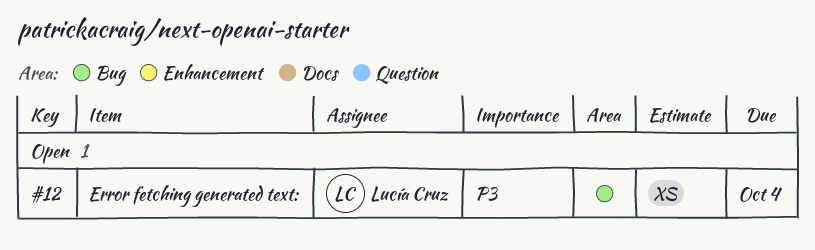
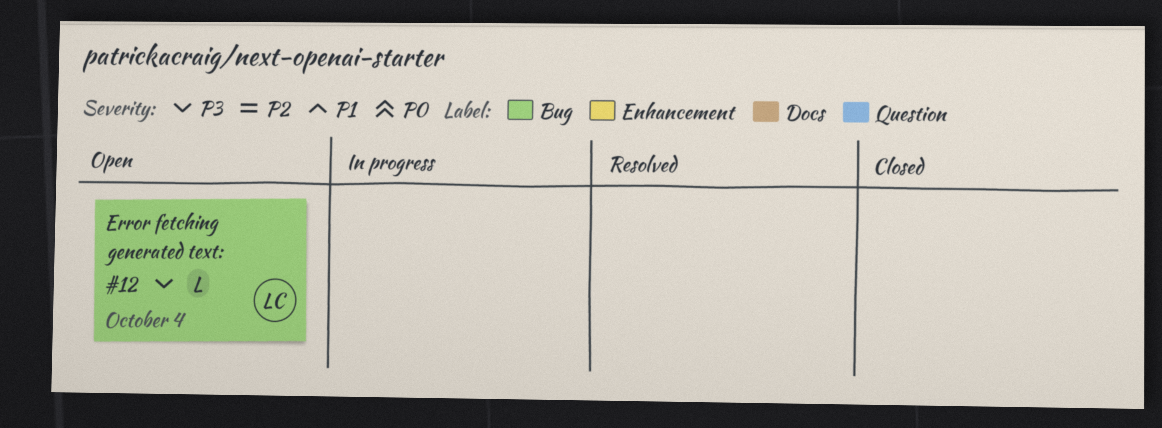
#12, estimate: XS -> L

